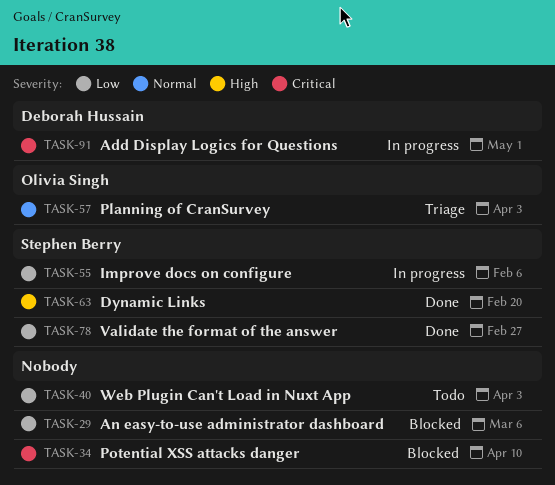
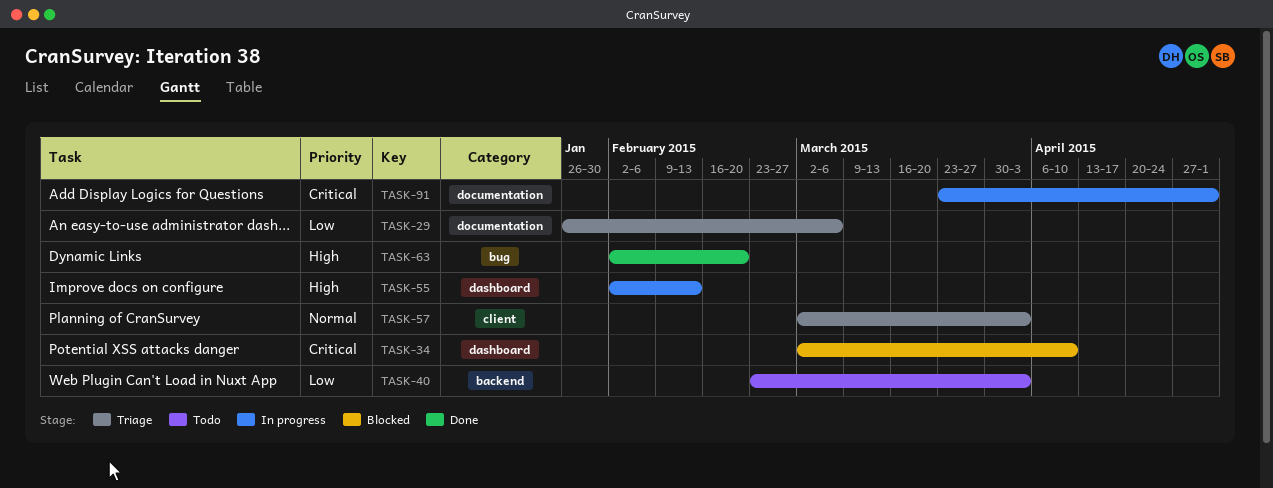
TASK-29, status: Blocked -> Triage
TASK-55, priority: Low -> High
TASK-55, due: Feb 6 -> Feb 13
TASK-78: present -> none

